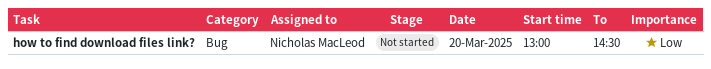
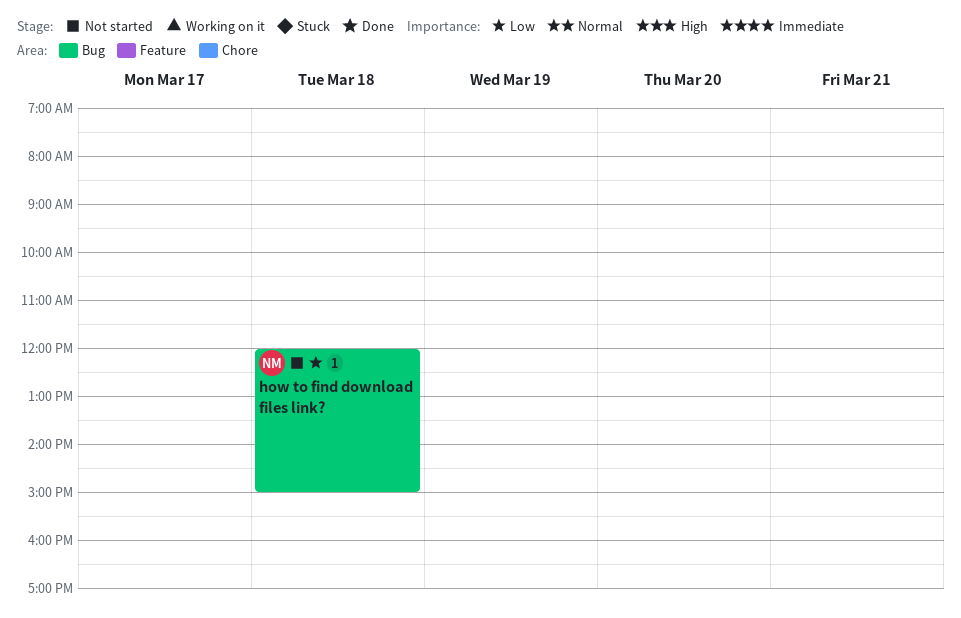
how to find download files link?, day: Mar 20 -> Mar 18
how to find download files link?, begins: 13:00 -> 12:00
how to find download files link?, ends: 14:30 -> 15:00

